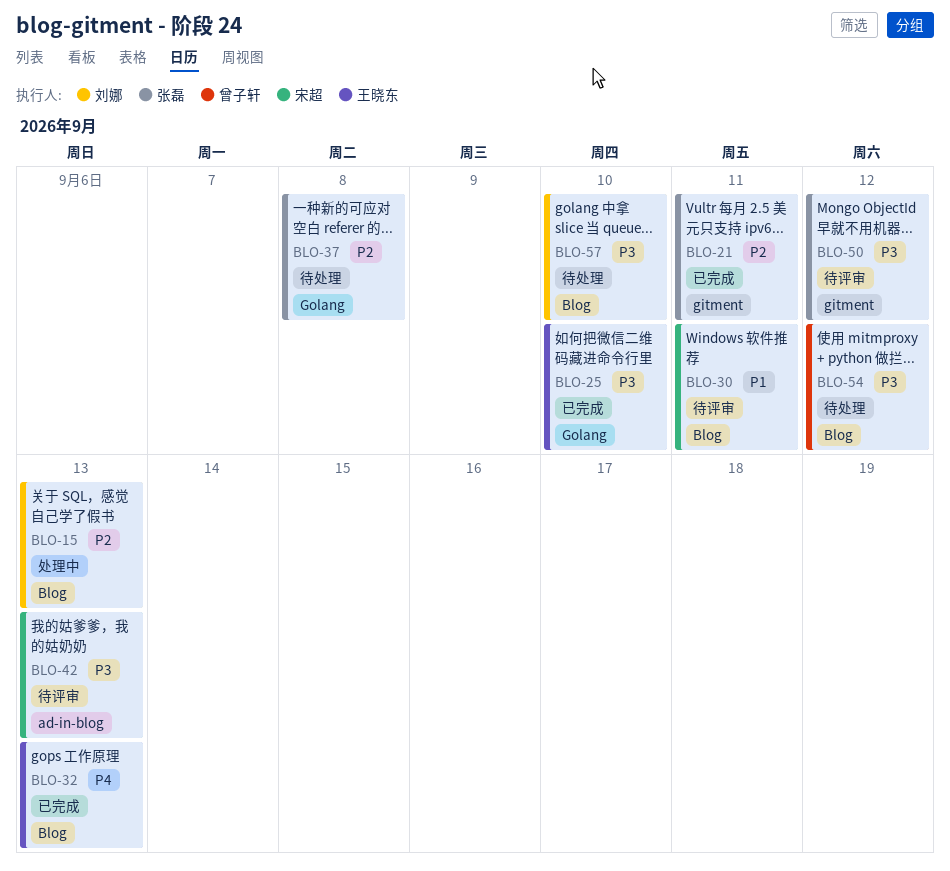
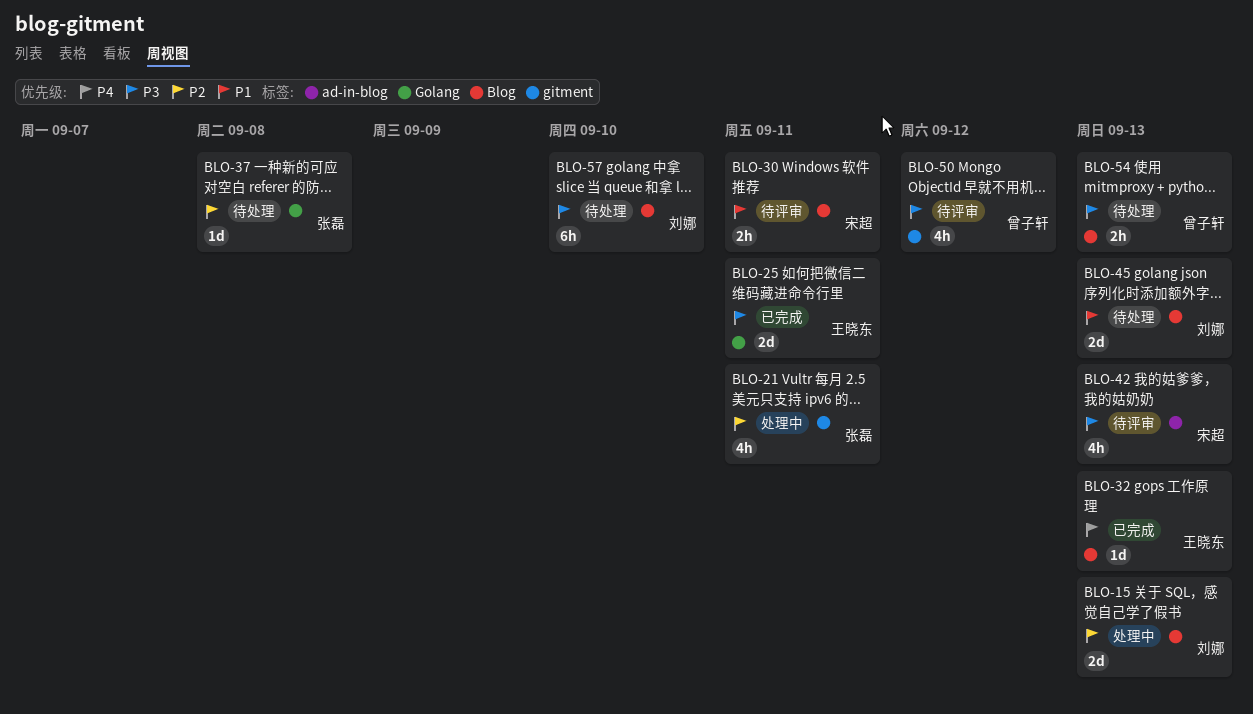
BLO-21, status: 已完成 -> 处理中
BLO-25, due: Sep 10 -> Sep 11
BLO-45: none -> present
BLO-50, owner: 张磊 -> 曾子轩
BLO-54, due: Sep 12 -> Sep 13

